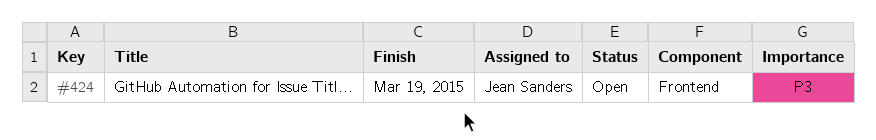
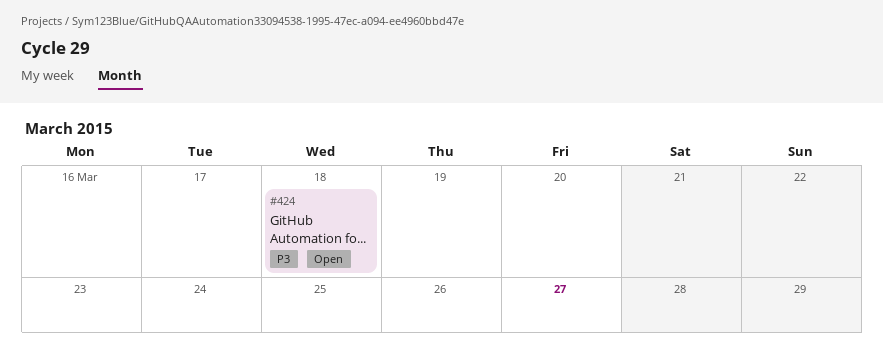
#424, due: Mar 19 -> Mar 18

